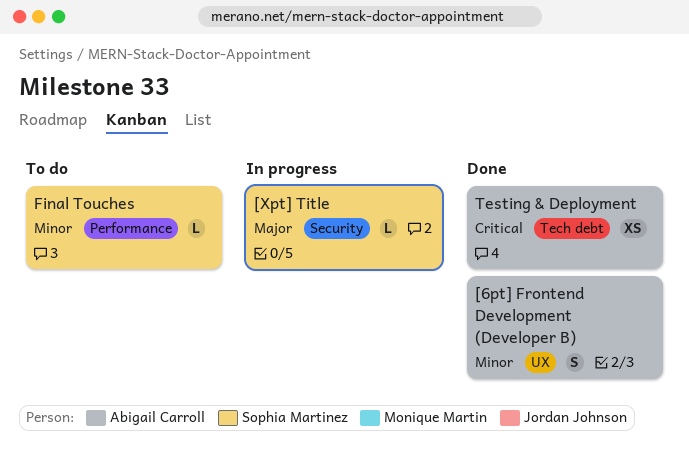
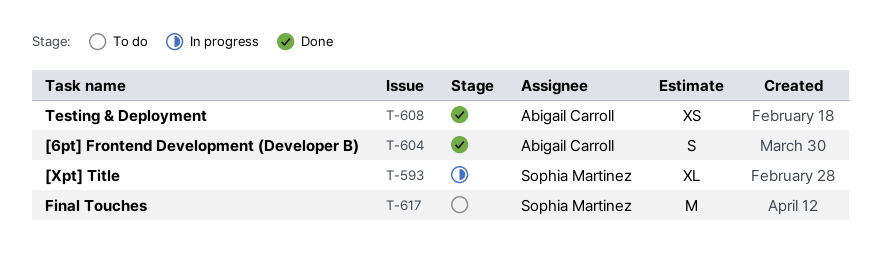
[Xpt] Title, estimate: L -> XL
Final Touches, estimate: L -> M

